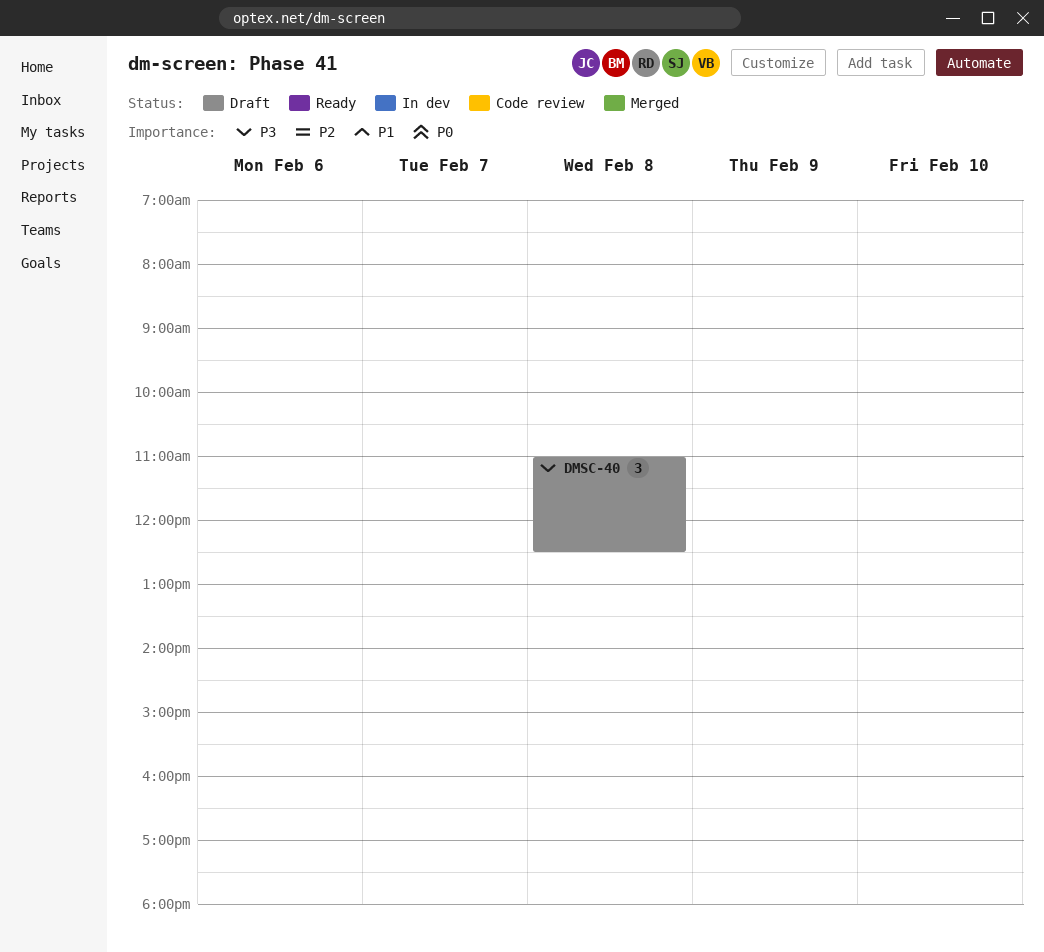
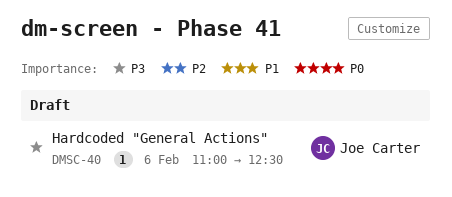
DMSC-40, estimate: 3 -> 1
DMSC-40, day: Feb 8 -> Feb 6

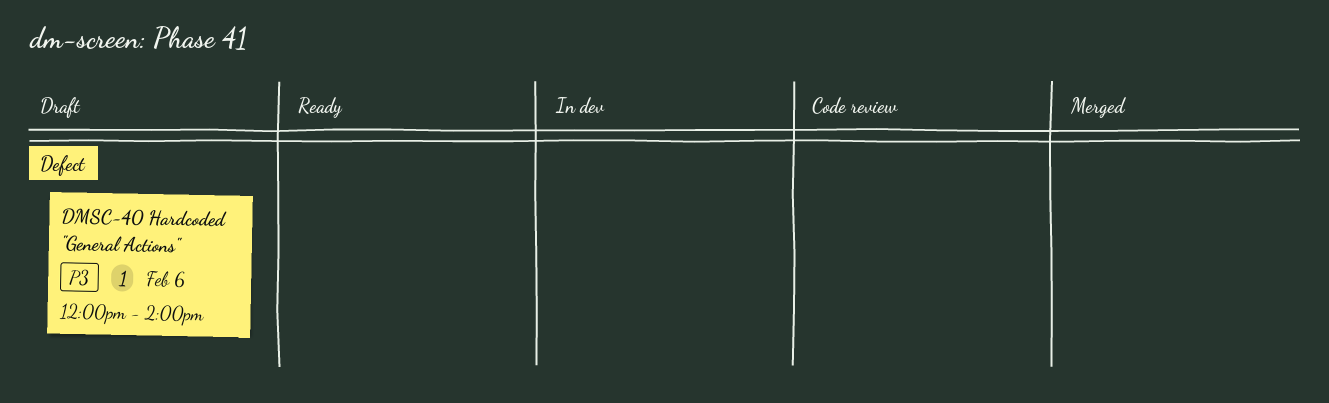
DMSC-40, begins: 11:00 -> 12:00
DMSC-40, ends: 12:30 -> 14:00

